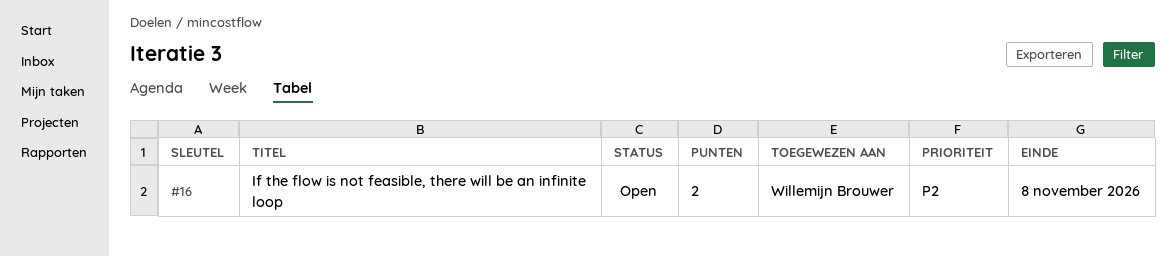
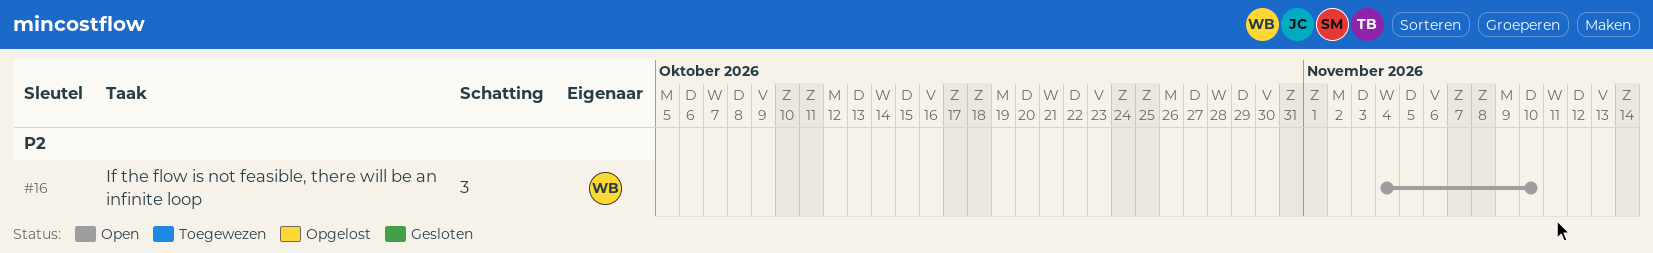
#16, estimate: 2 -> 3
#16, due: Nov 8 -> Nov 10

